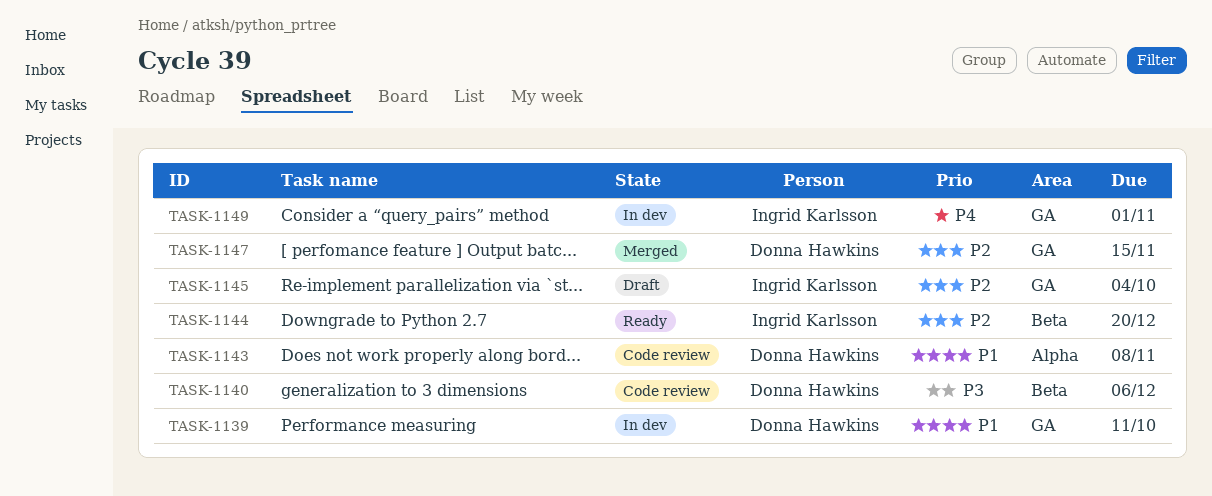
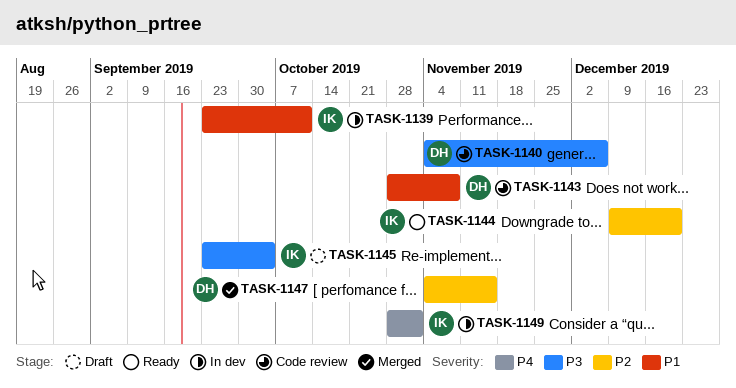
TASK-1139, owner: Donna Hawkins -> Ingrid Karlsson
TASK-1145, priority: P2 -> P3

